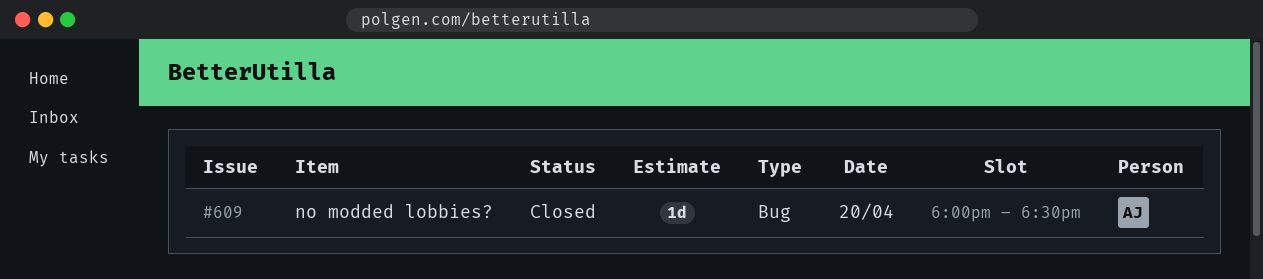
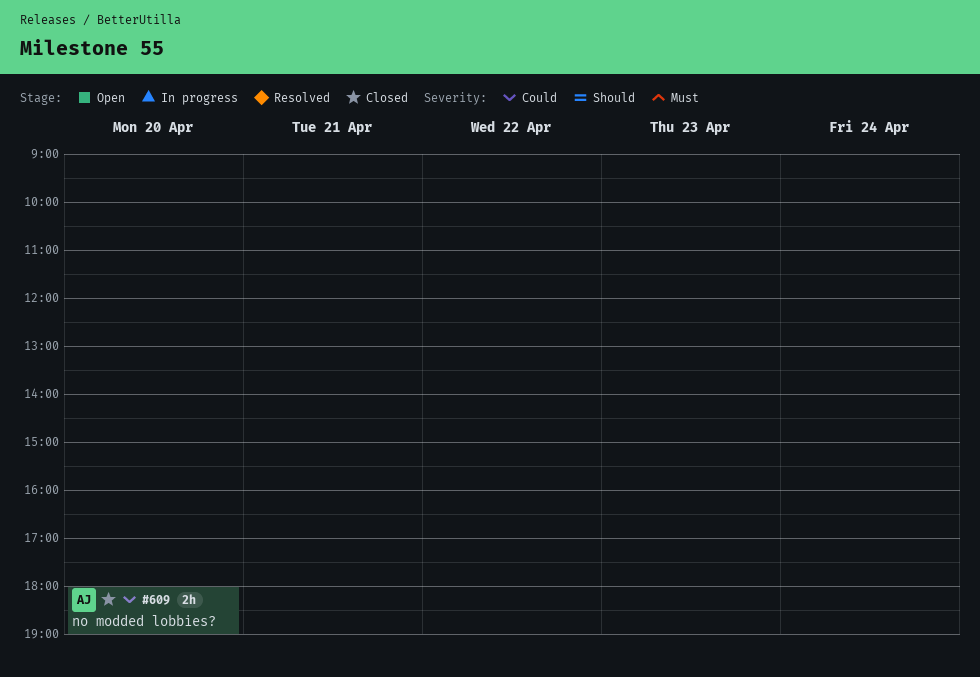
#609, estimate: 1d -> 2h
#609, ends: 18:30 -> 19:00

